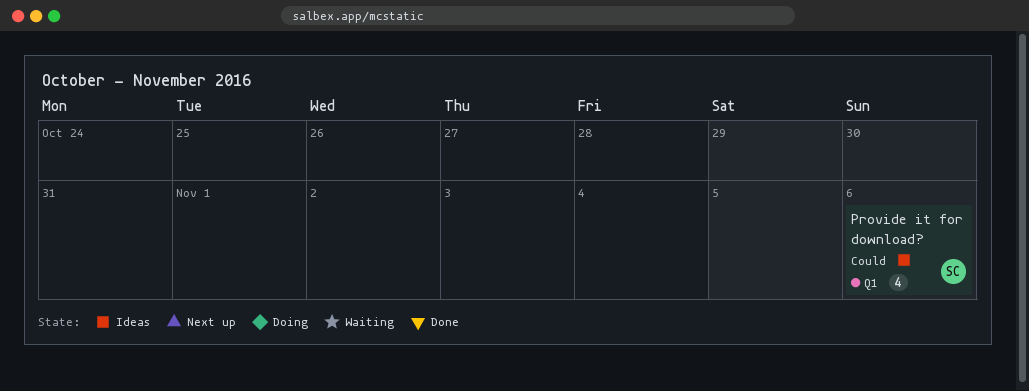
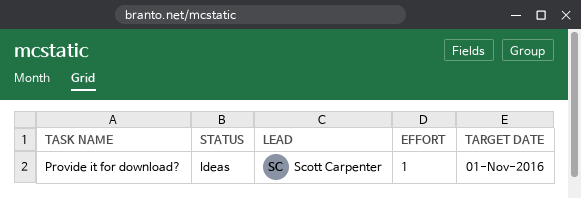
Provide it for download?, estimate: 4 -> 1
Provide it for download?, due: Nov 6 -> Nov 1

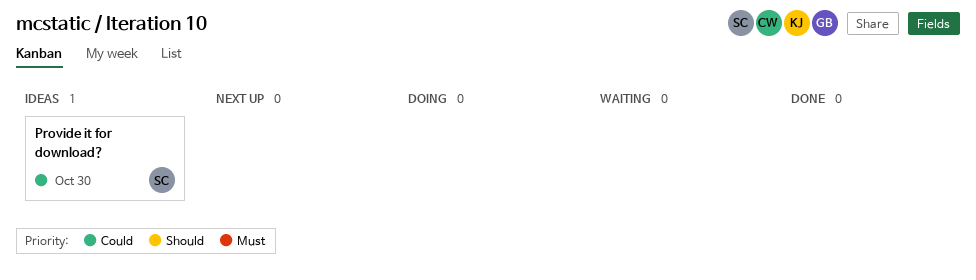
Provide it for download?, due: Nov 1 -> Oct 30

